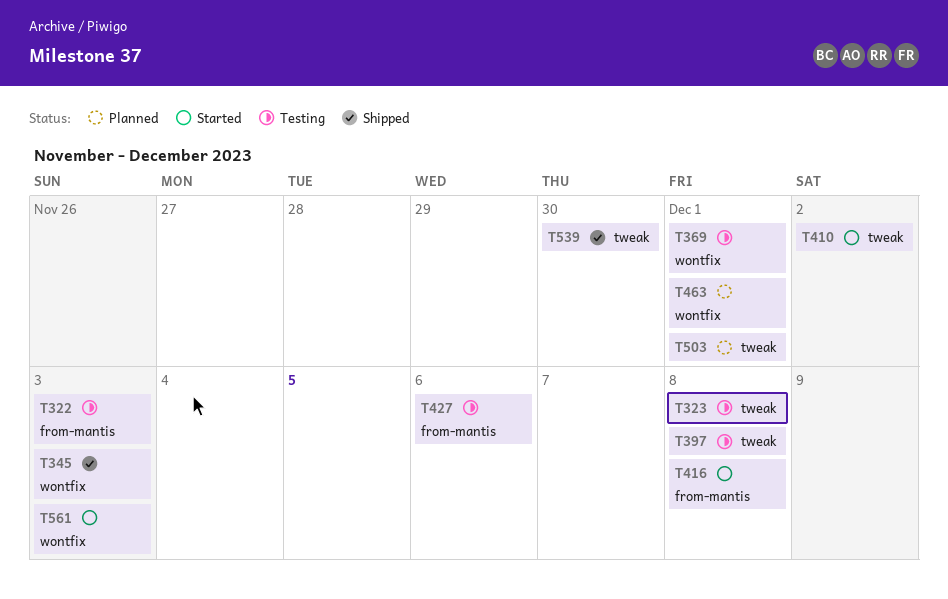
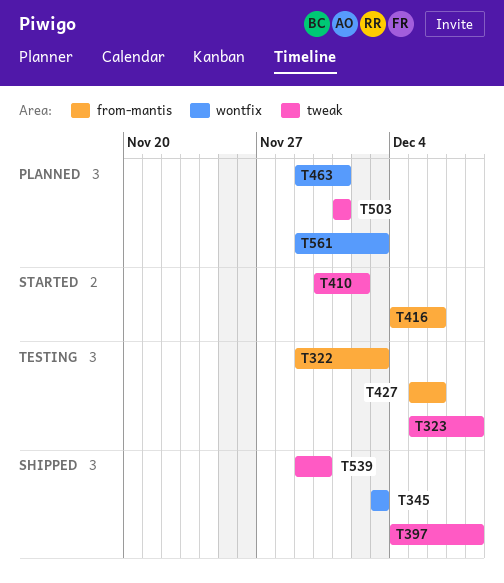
T369: present -> none
T397, status: Testing -> Shipped
T416, due: Dec 8 -> Dec 6
T561, status: Started -> Planned

